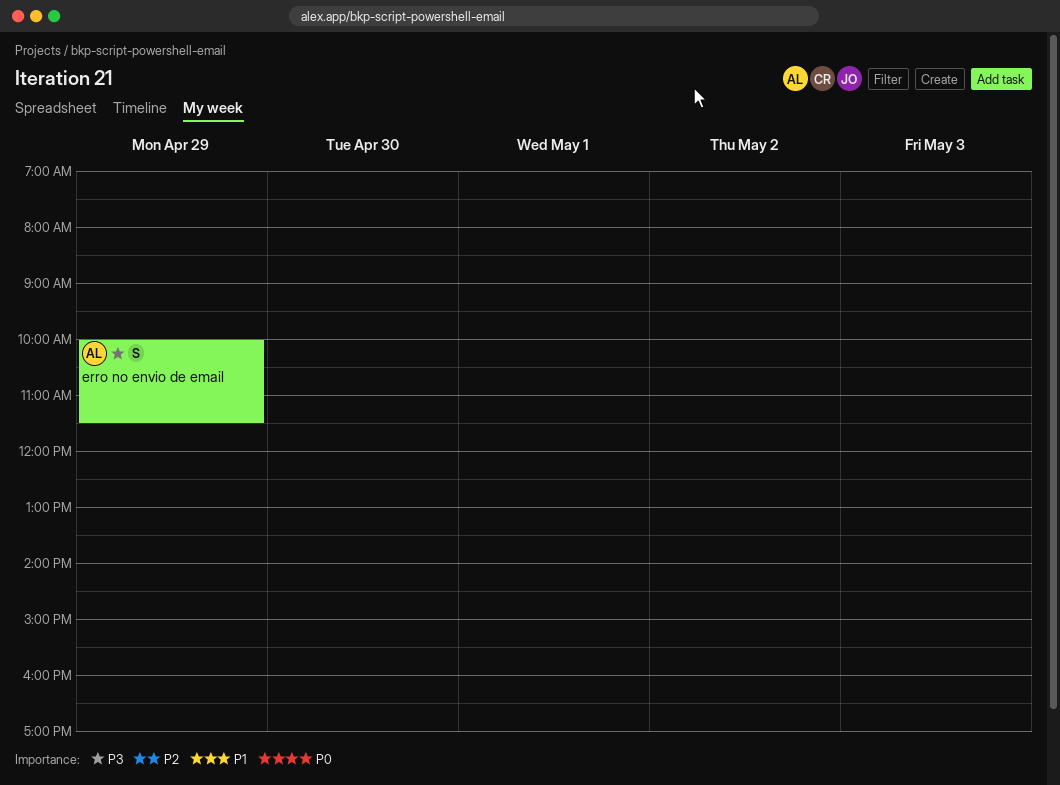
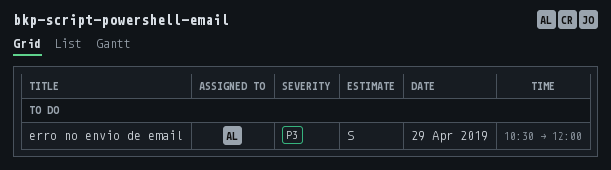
erro no envio de email, begins: 10:00 -> 10:30
erro no envio de email, ends: 11:30 -> 12:00

